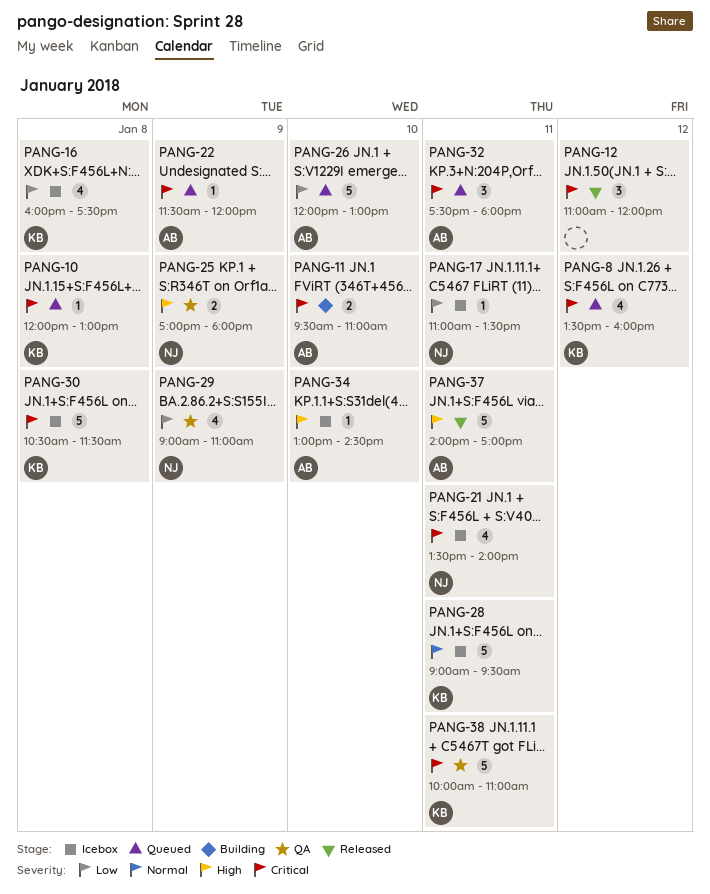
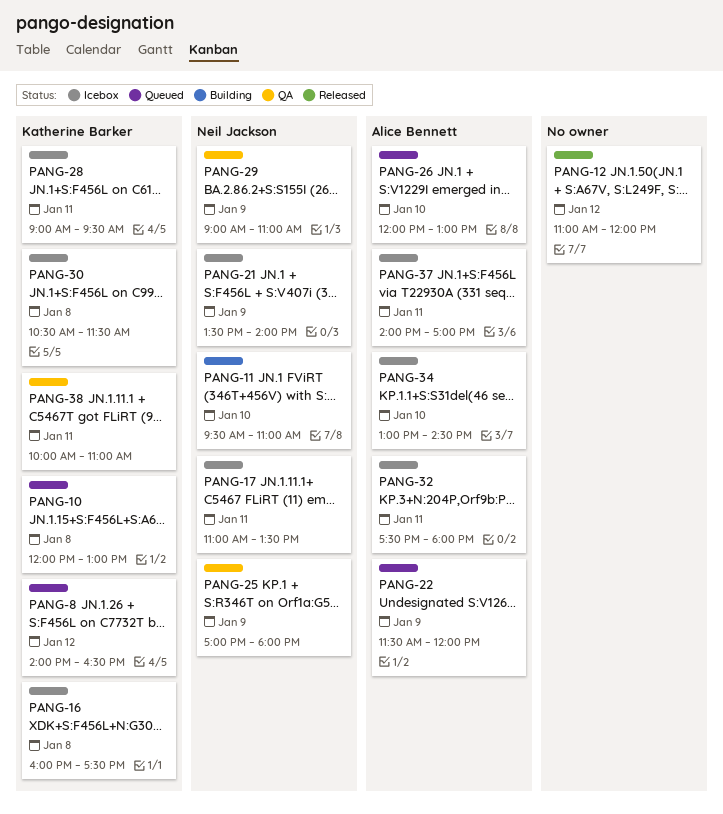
PANG-8, begins: 13:30 -> 14:00
PANG-8, ends: 16:00 -> 16:30
PANG-11, owner: Alice Bennett -> Neil Jackson
PANG-21, day: Jan 11 -> Jan 9
PANG-32, status: Queued -> Icebox
PANG-37, status: Released -> Icebox

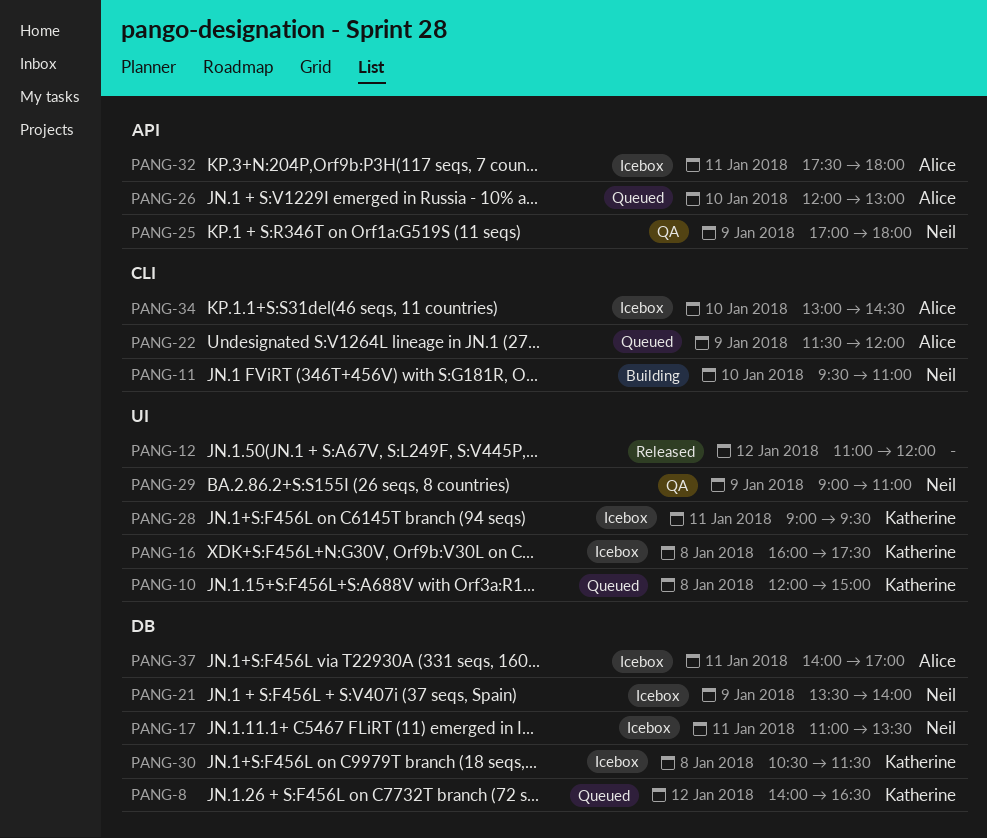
PANG-10, ends: 13:00 -> 15:00
PANG-38: present -> none

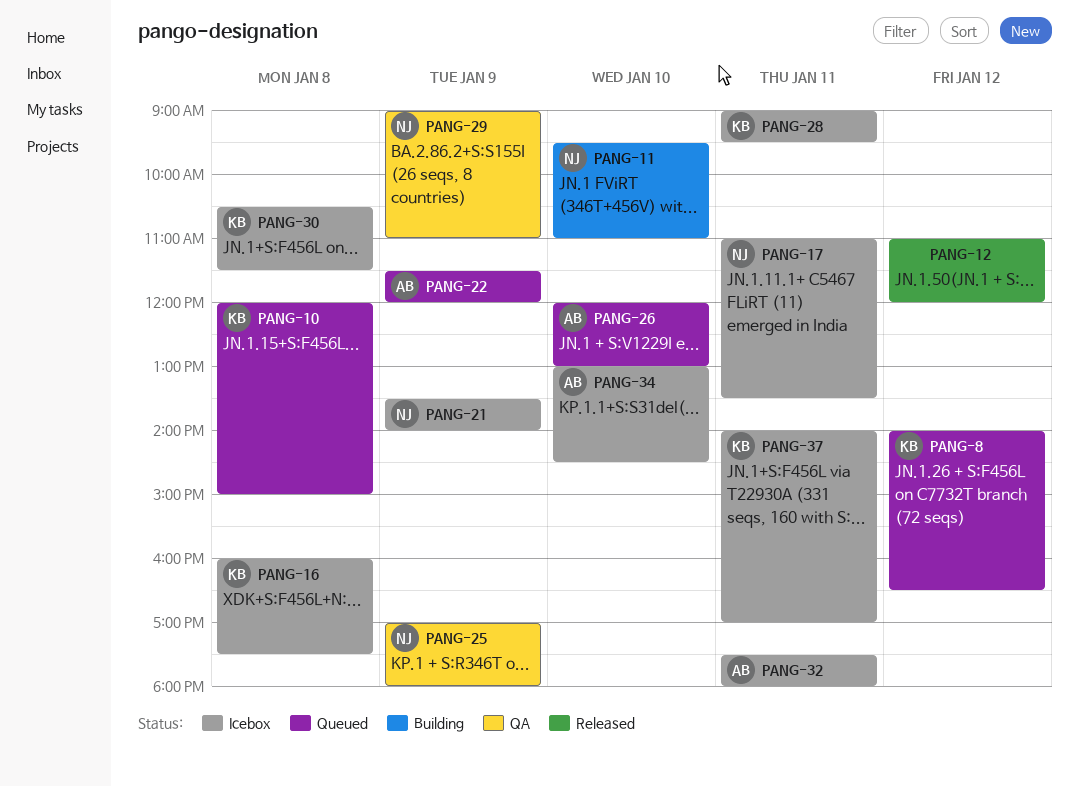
PANG-37, owner: Alice -> Katherine

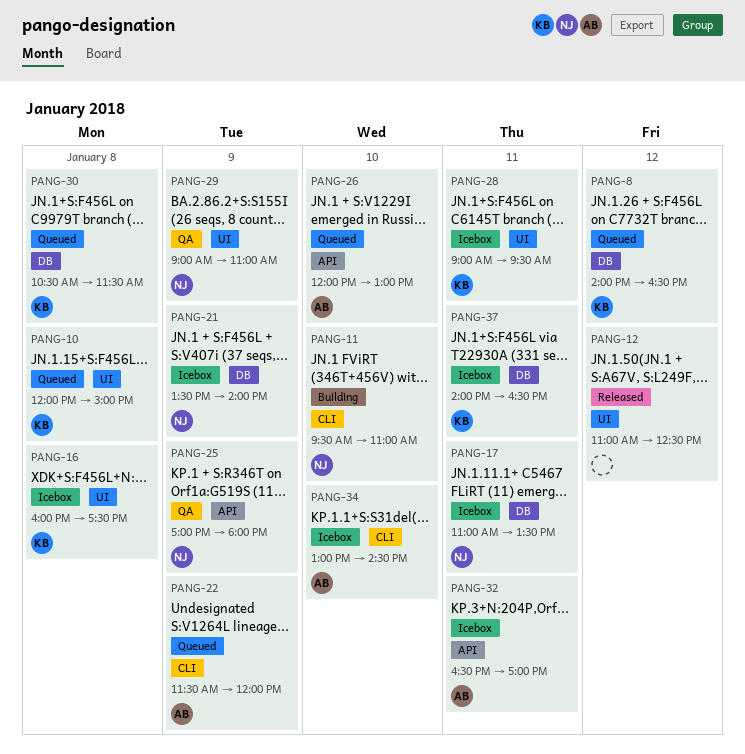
PANG-12, ends: 12:00 -> 12:30
PANG-30, status: Icebox -> Queued
PANG-32, begins: 17:30 -> 16:30
PANG-32, ends: 18:00 -> 17:00
PANG-37, ends: 17:00 -> 16:30

